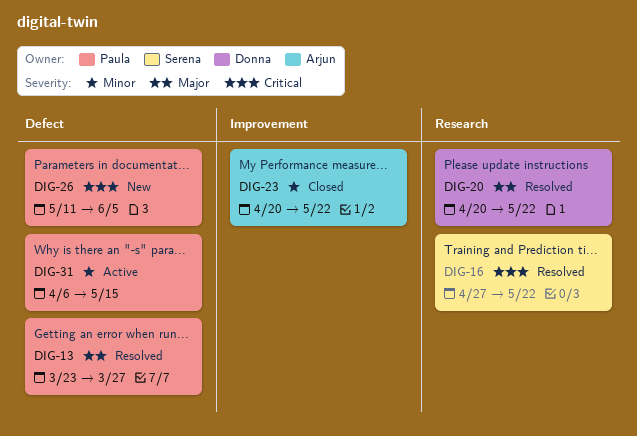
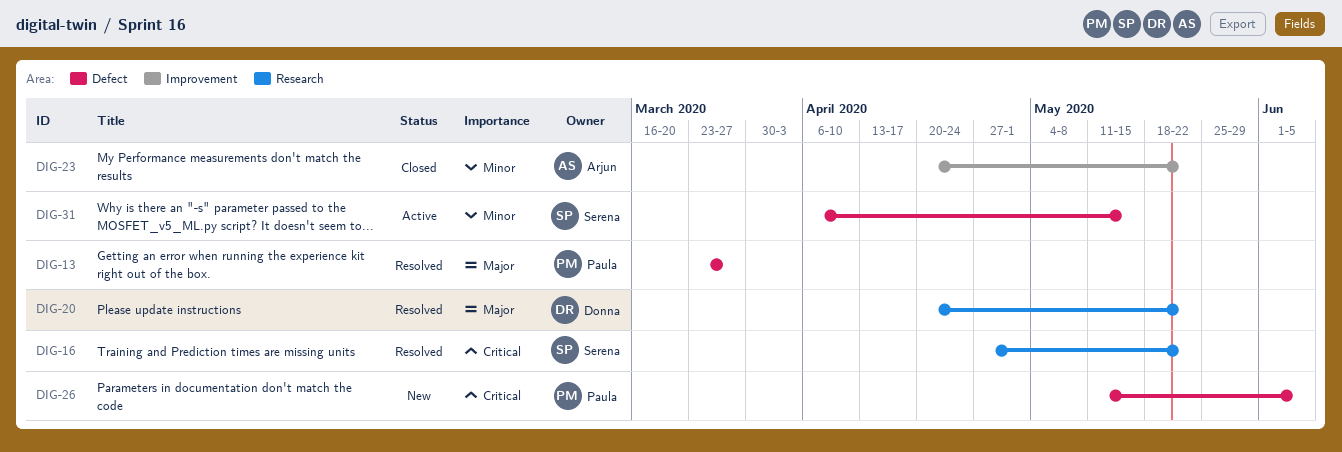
DIG-31, owner: Paula -> Serena

